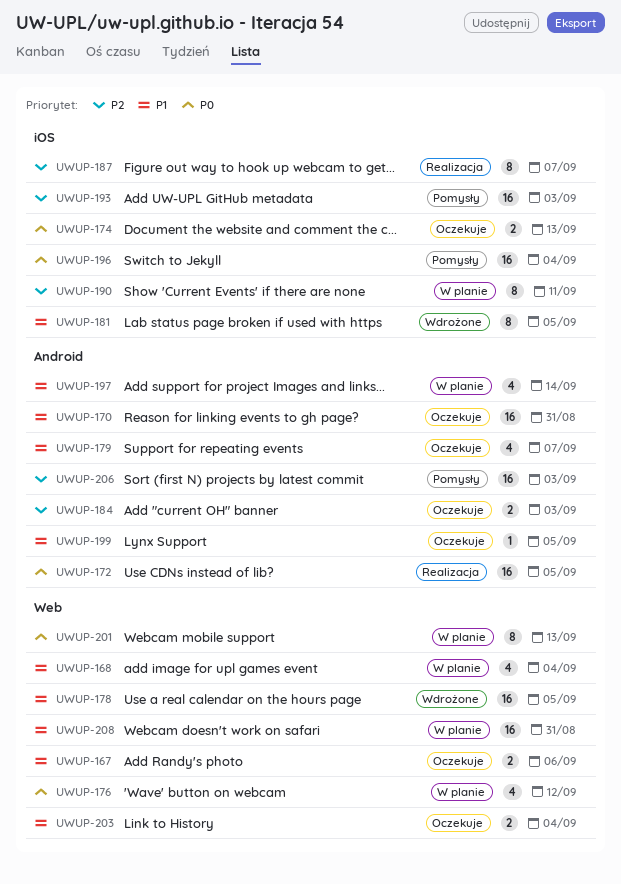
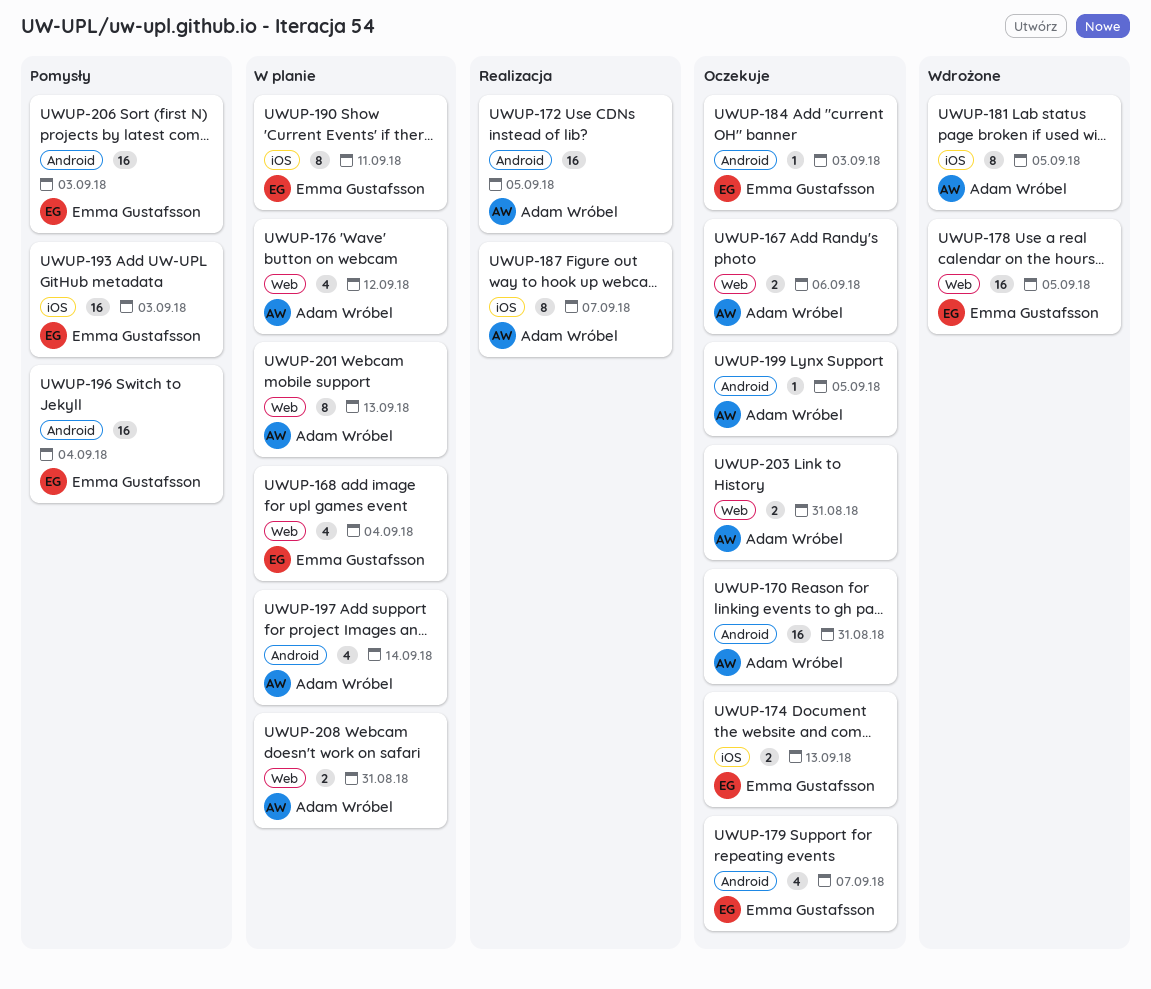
UWUP-184, estimate: 2 -> 1
UWUP-196, label: iOS -> Android
UWUP-203, due: Sep 4 -> Aug 31
UWUP-208, estimate: 16 -> 2

